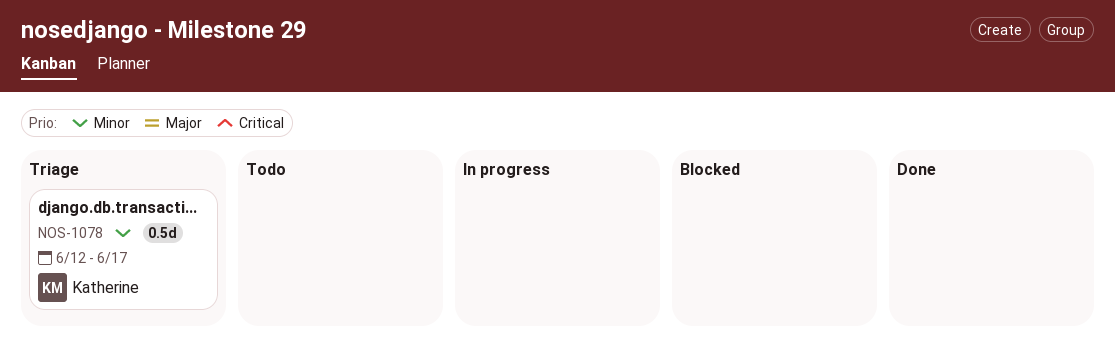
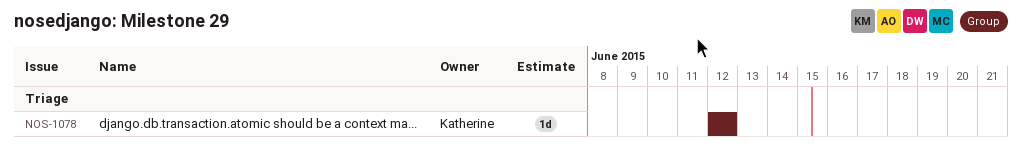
NOS-1078, estimate: 0.5d -> 1d
NOS-1078, due: Jun 17 -> Jun 12

